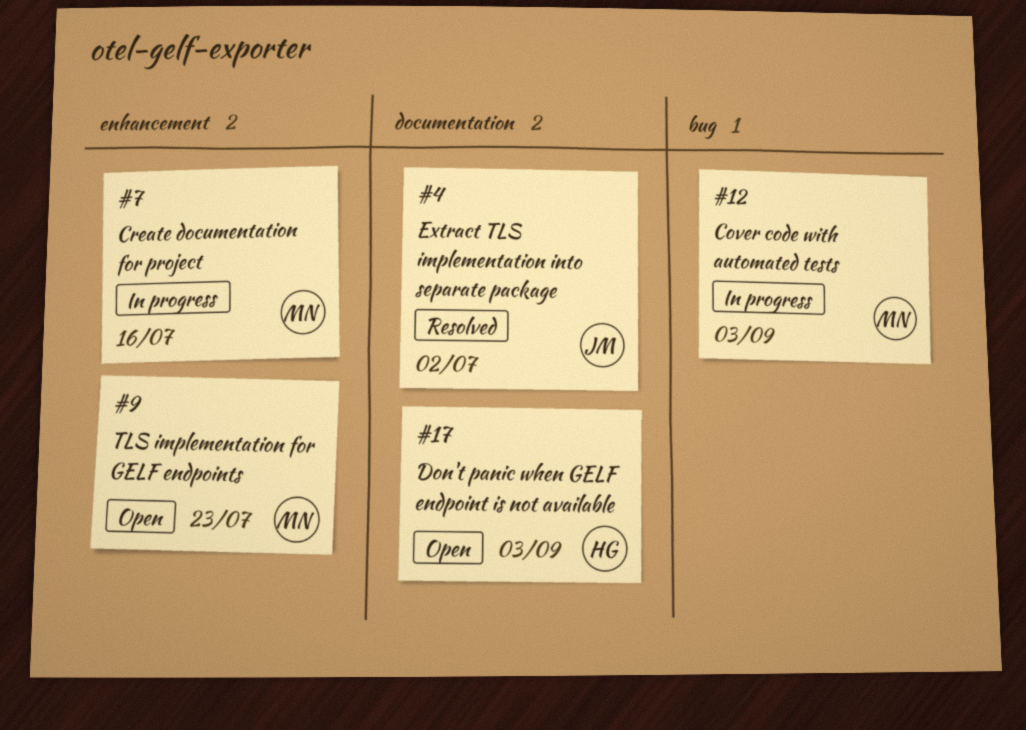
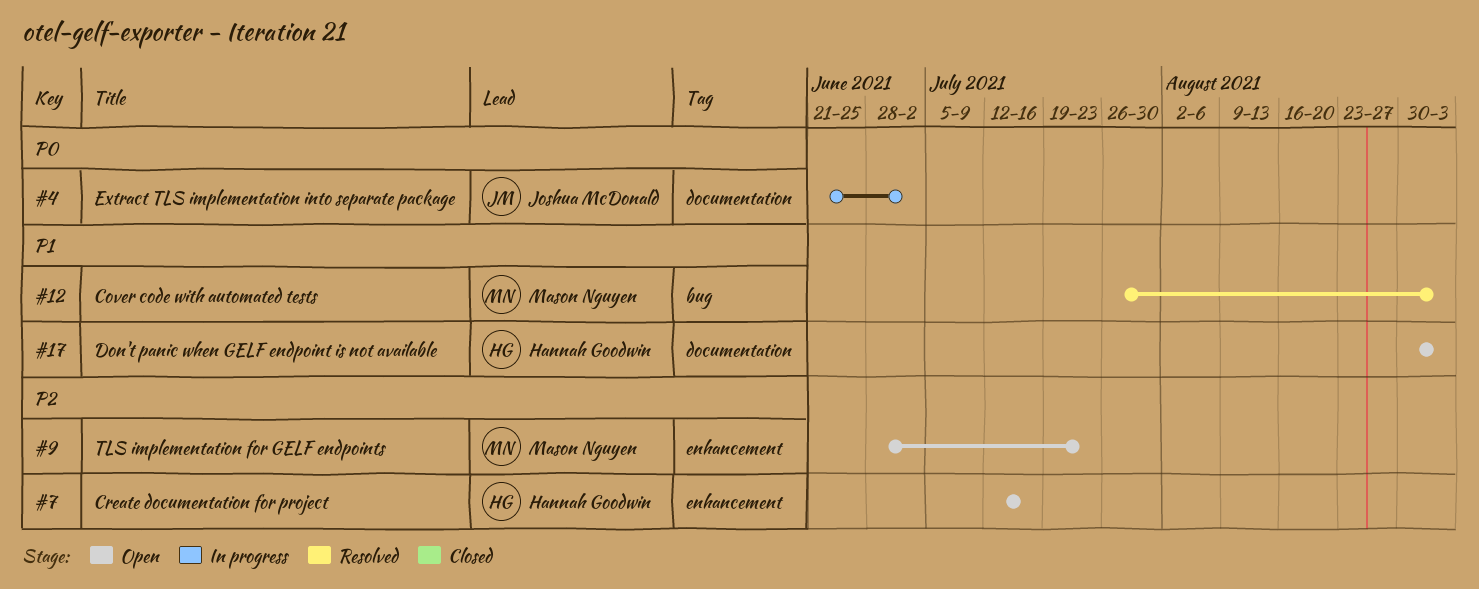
#4, status: Resolved -> In progress
#7, status: In progress -> Open
#7, owner: Mason Nguyen -> Hannah Goodwin
#12, status: In progress -> Resolved

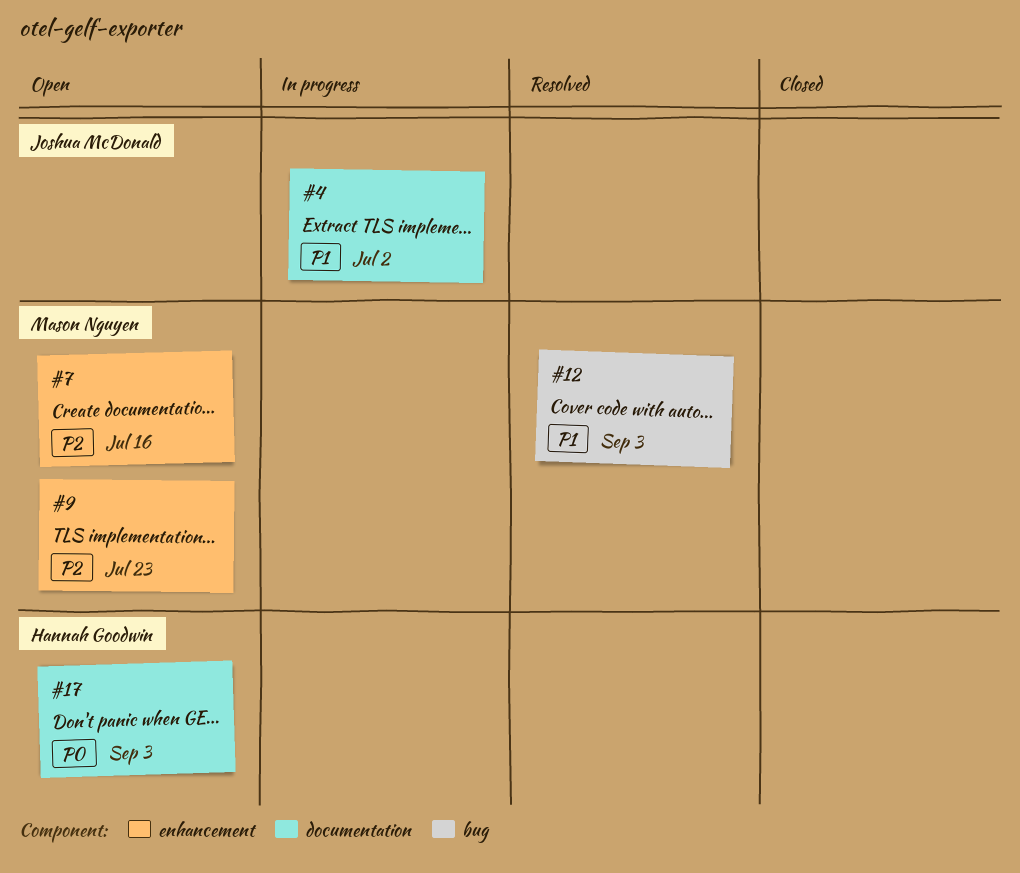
#4, priority: P0 -> P1
#7, owner: Hannah Goodwin -> Mason Nguyen
#17, priority: P1 -> P0

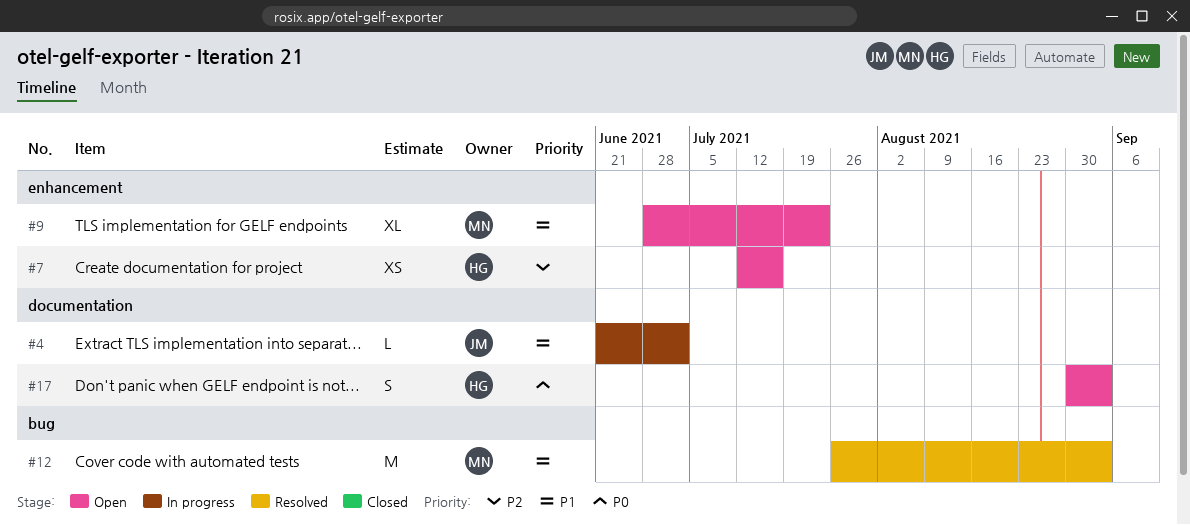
#7, owner: Mason Nguyen -> Hannah Goodwin
#9, priority: P2 -> P1

